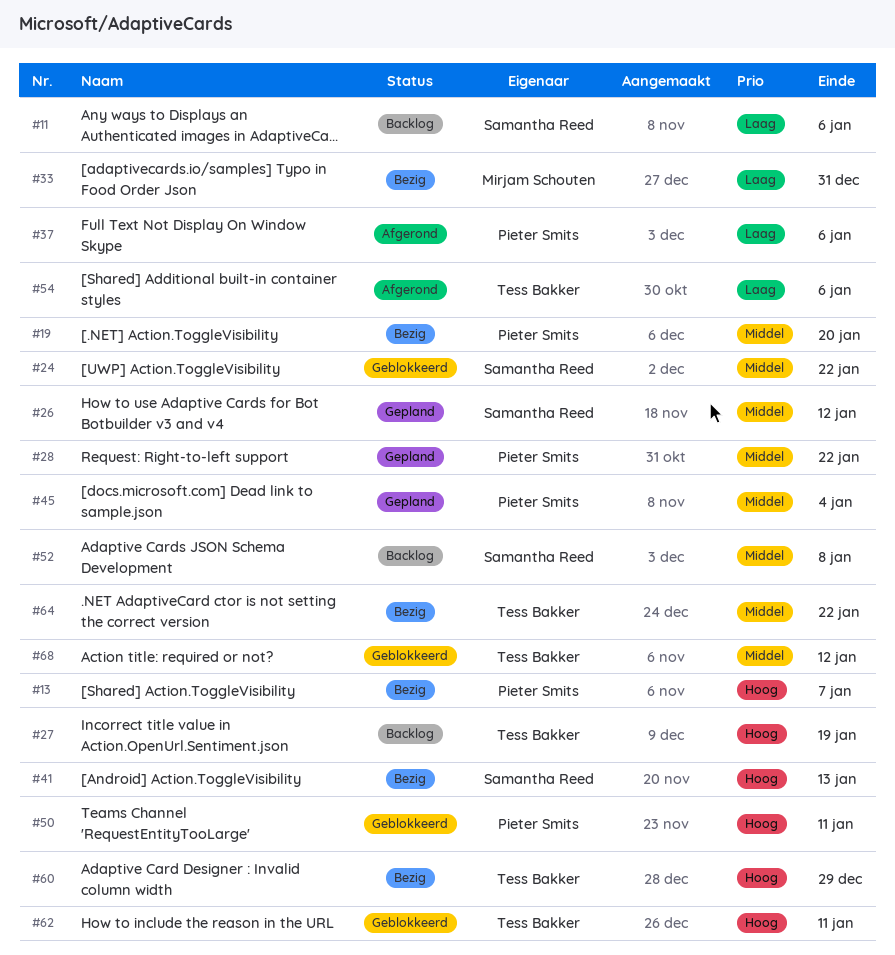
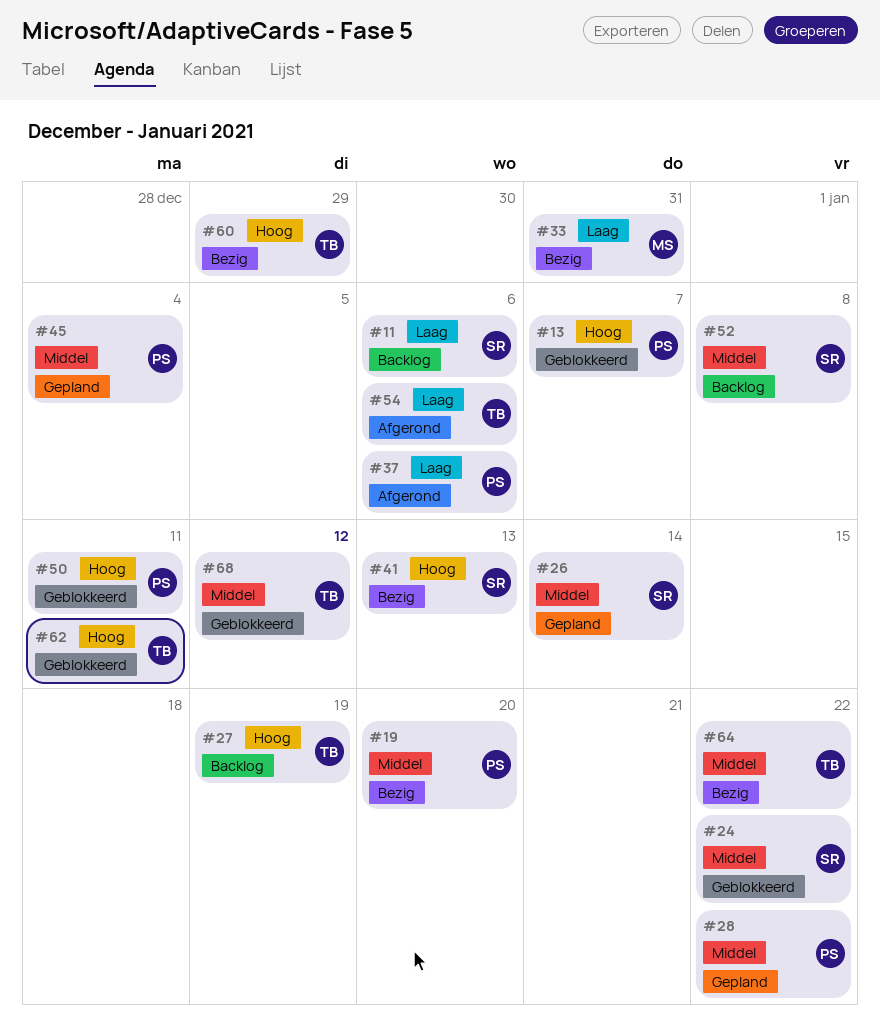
#13, status: Bezig -> Geblokkeerd
#26, due: Jan 12 -> Jan 14

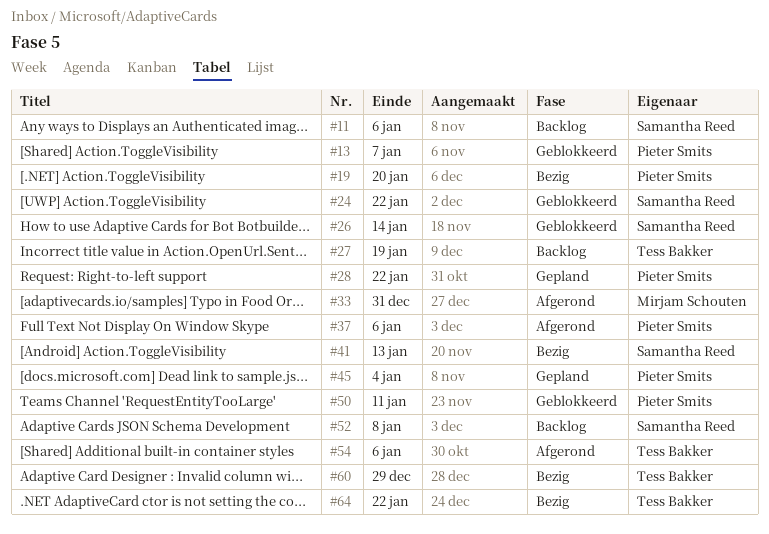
#26, status: Gepland -> Geblokkeerd
#33, status: Bezig -> Afgerond
#62: present -> none
#68: present -> none

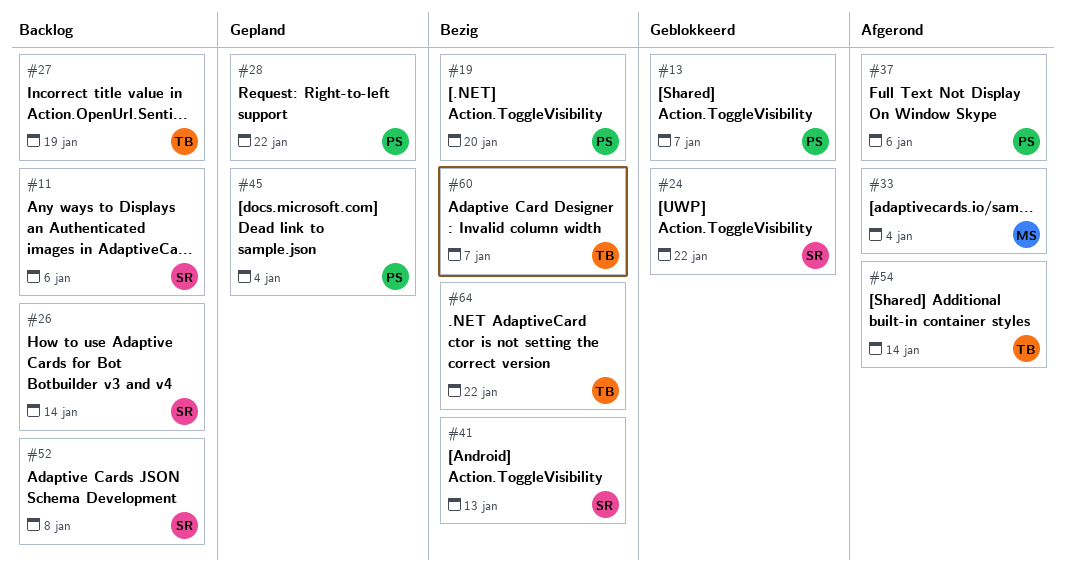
#26, status: Geblokkeerd -> Backlog
#33, due: Dec 31 -> Jan 4
#50: present -> none
#54, due: Jan 6 -> Jan 14
#60, due: Dec 29 -> Jan 7

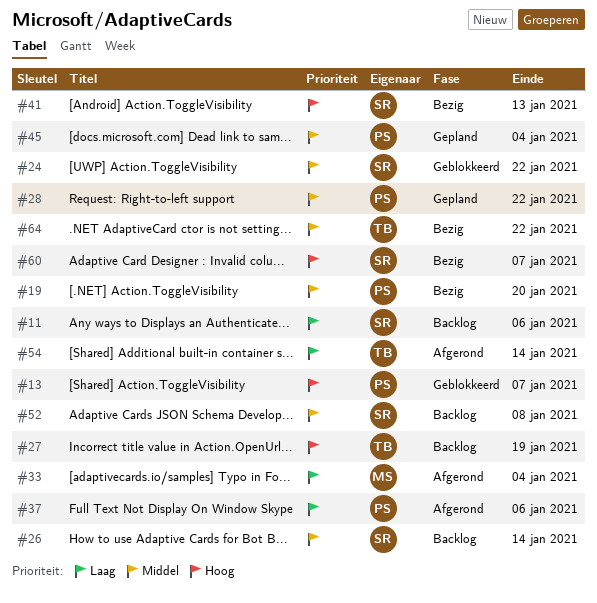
#60, owner: TB -> SR

